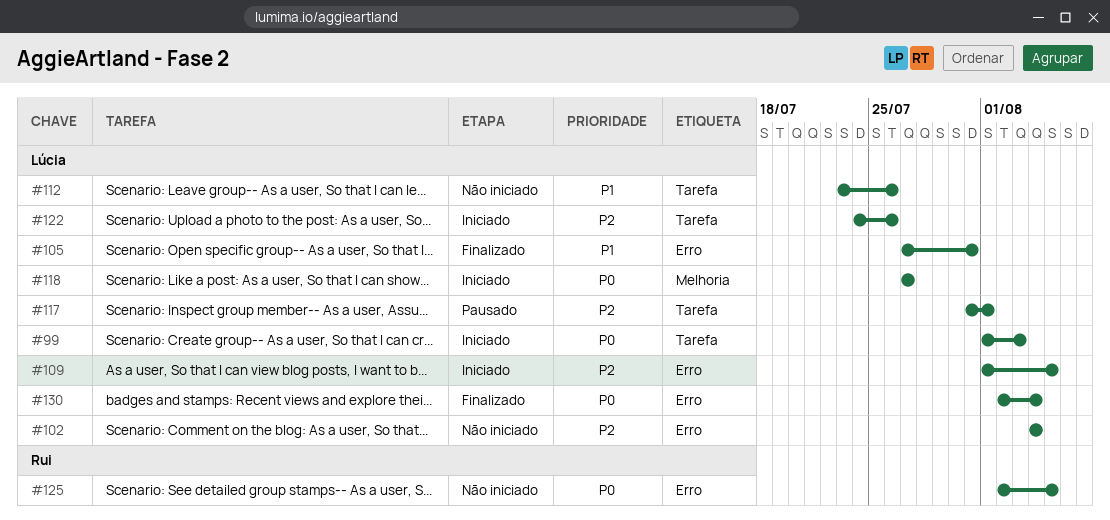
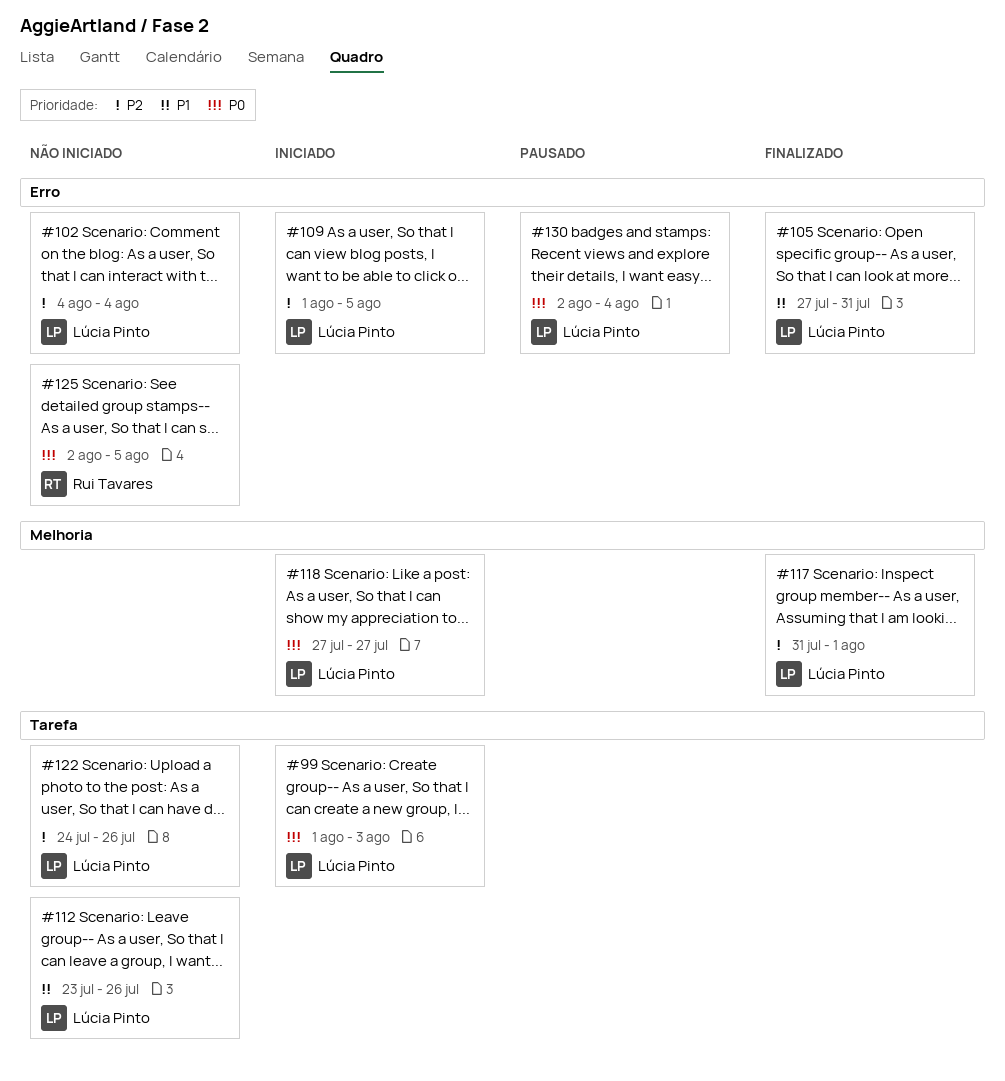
#117, status: Pausado -> Finalizado
#117, label: Tarefa -> Melhoria
#122, status: Iniciado -> Não iniciado
#130, status: Finalizado -> Pausado

